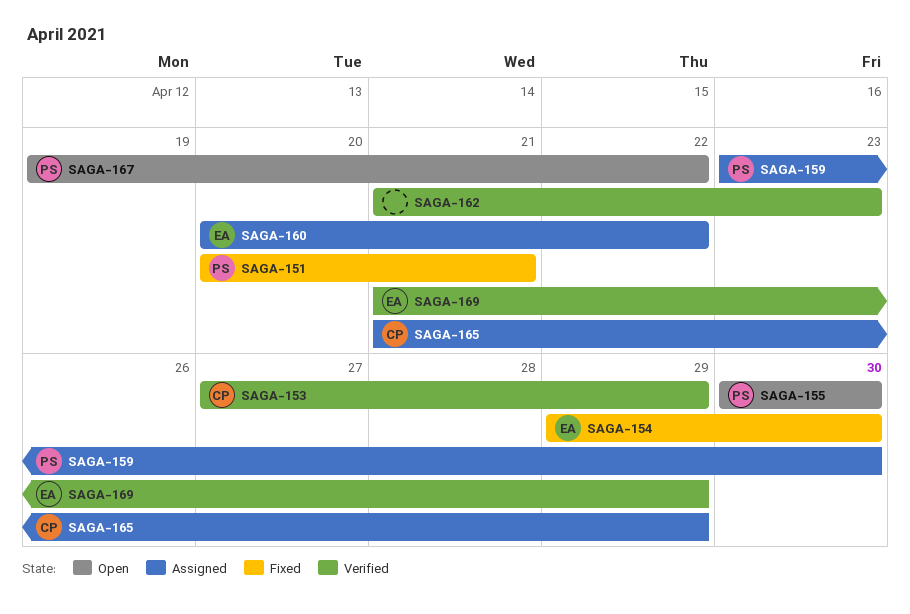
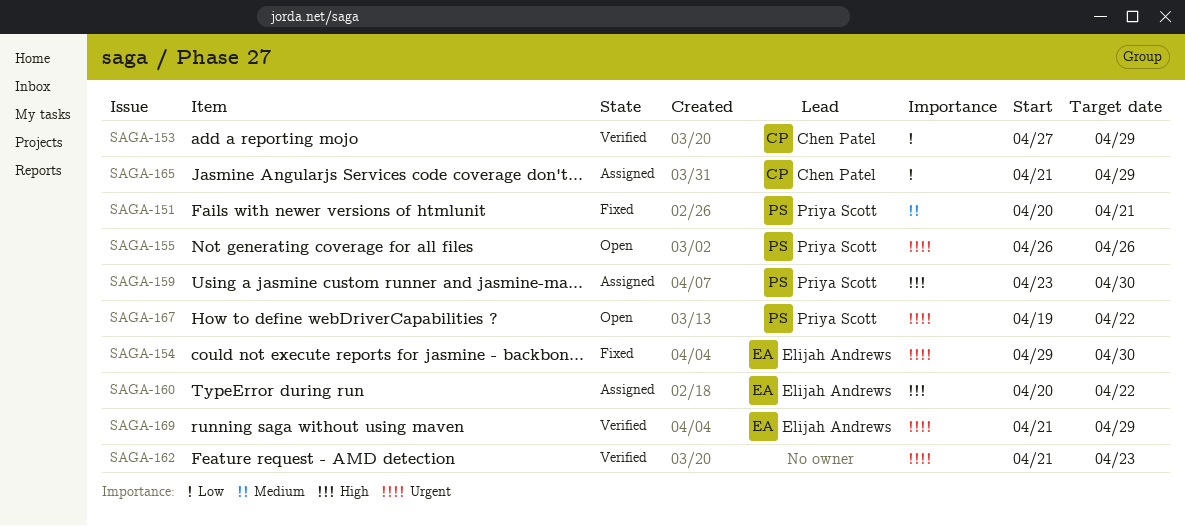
SAGA-155, start: Apr 30 -> Apr 26
SAGA-155, due: Apr 30 -> Apr 26

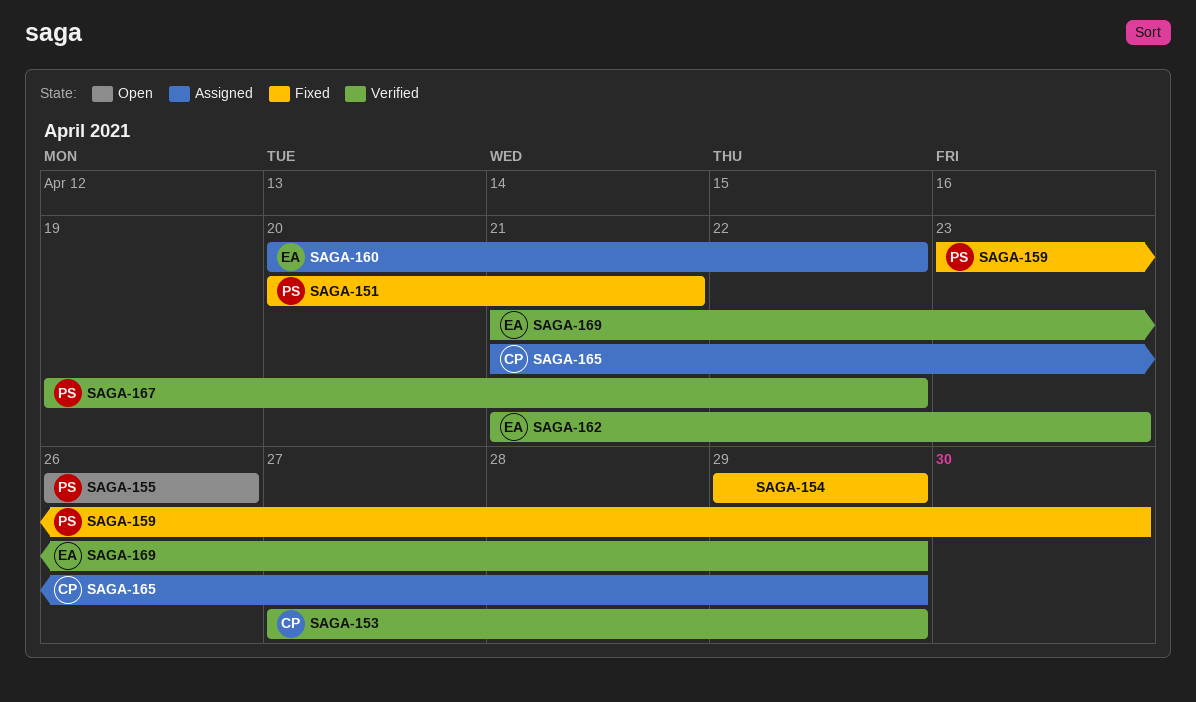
SAGA-154, owner: Elijah Andrews -> none
SAGA-154, due: Apr 30 -> Apr 29
SAGA-159, status: Assigned -> Fixed
SAGA-162, owner: none -> Elijah Andrews
SAGA-167, status: Open -> Verified

